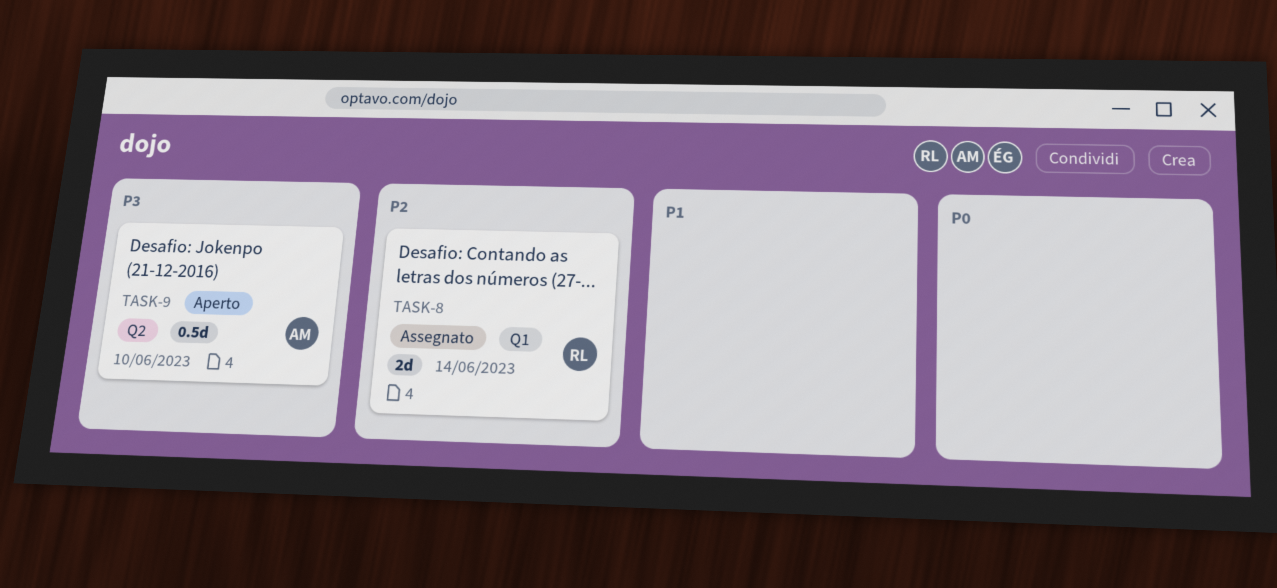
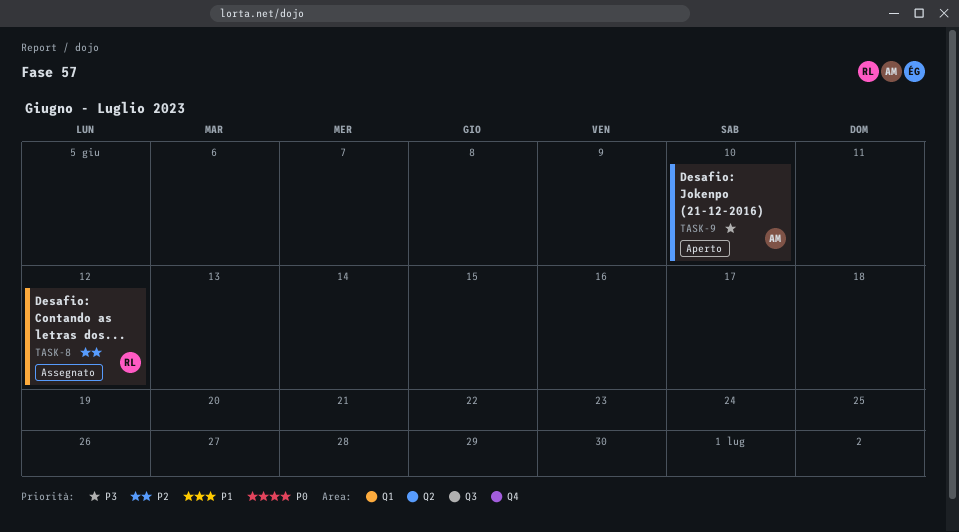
TASK-8, due: Jun 14 -> Jun 12

